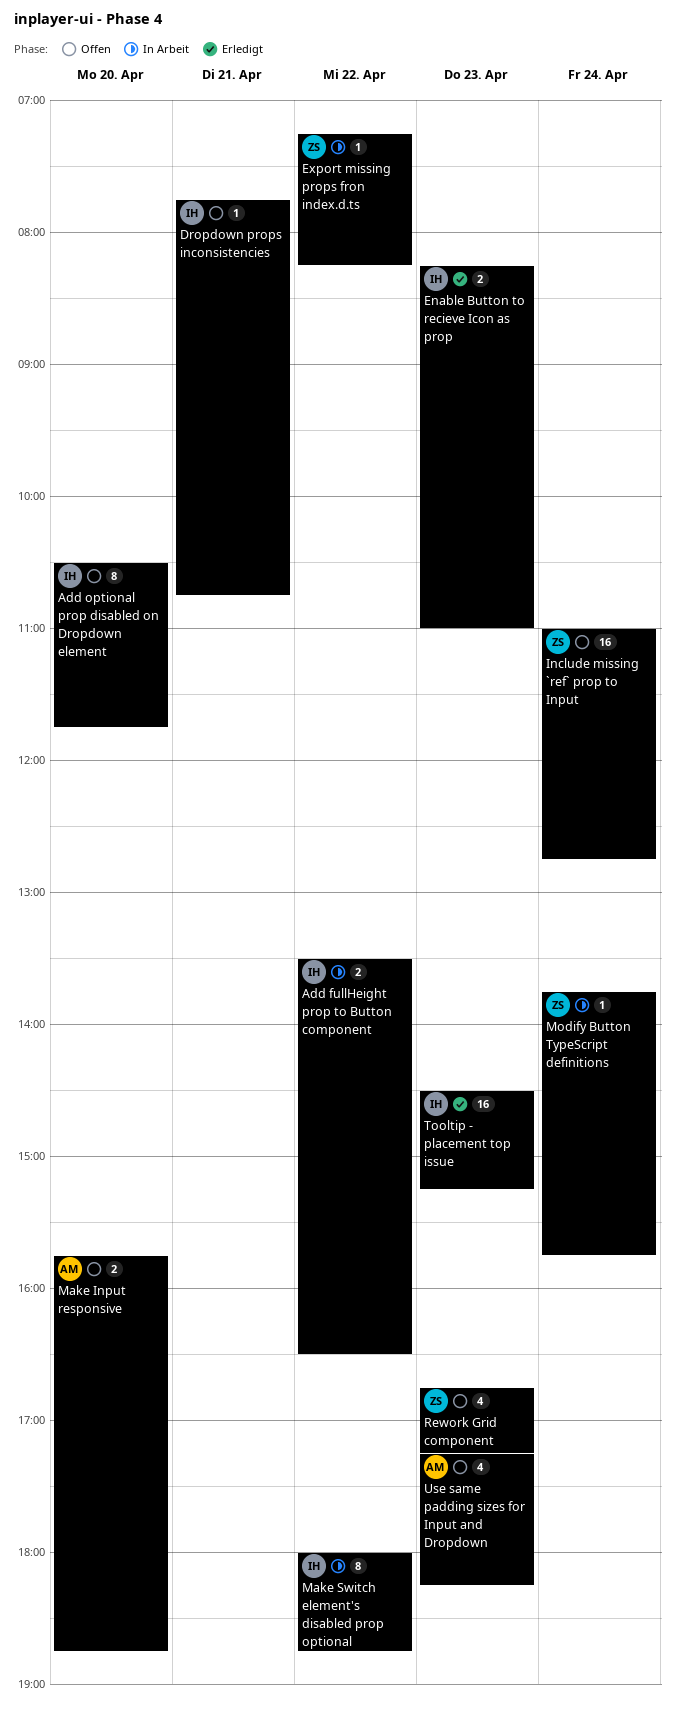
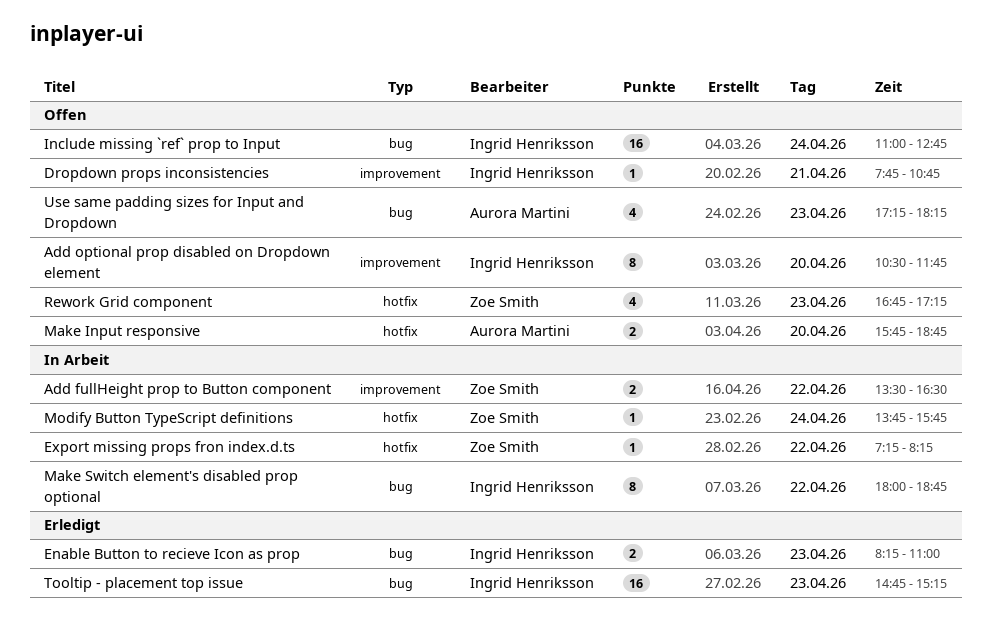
Add fullHeight prop to Button component, owner: Ingrid Henriksson -> Zoe Smith
Include missing `ref` prop to Input, owner: Zoe Smith -> Ingrid Henriksson
Tooltip - placement top issue, begins: 14:30 -> 14:45

